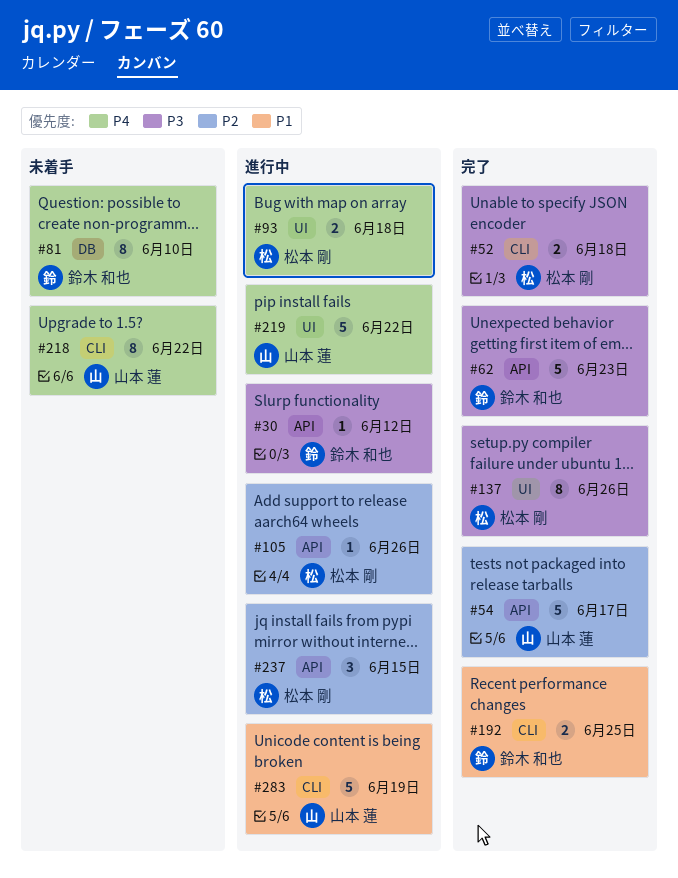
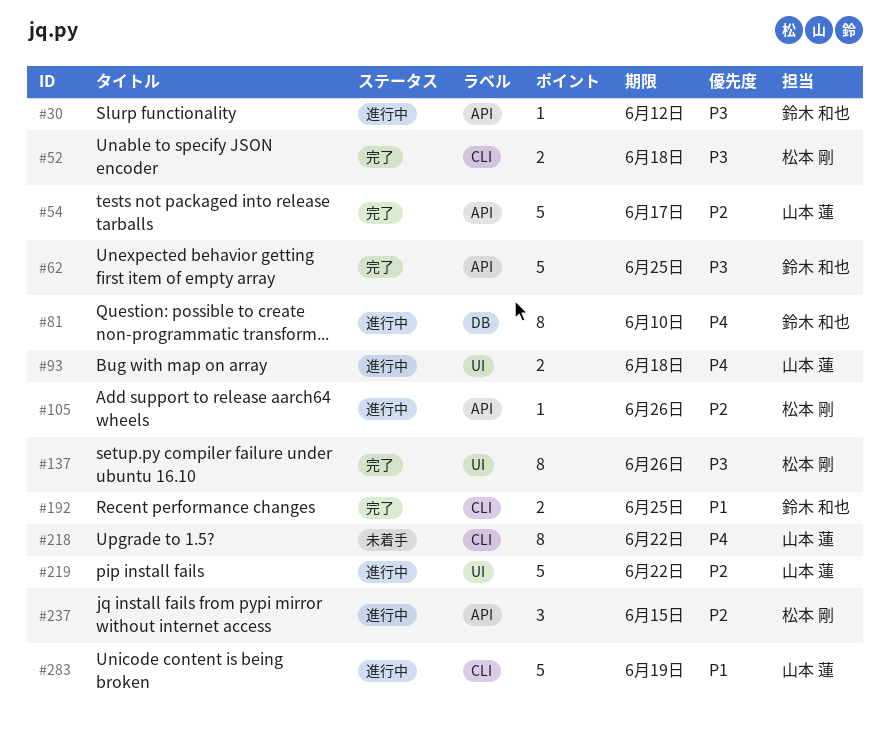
#62, due: Jun 23 -> Jun 25
#81, status: 未着手 -> 進行中
#93, owner: 松本 剛 -> 山本 蓮
#219, priority: P4 -> P2

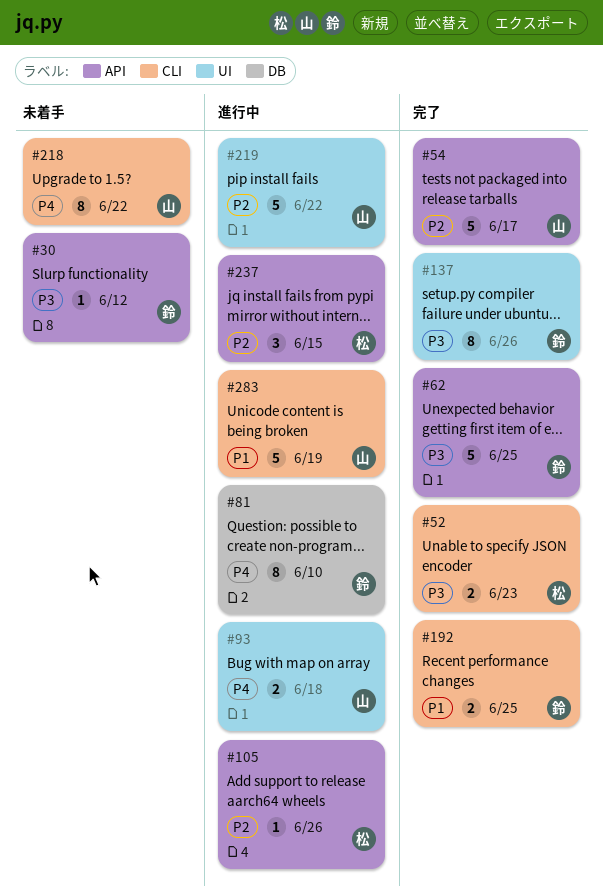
#30, status: 進行中 -> 未着手
#52, due: Jun 18 -> Jun 23
#137, owner: 松本 剛 -> 鈴木 和也

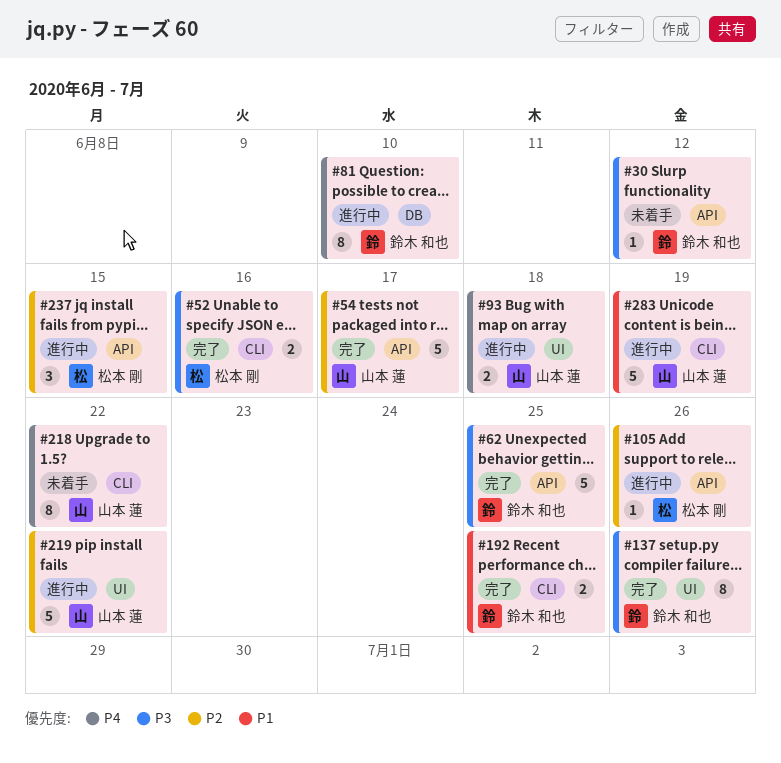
#52, due: Jun 23 -> Jun 16

